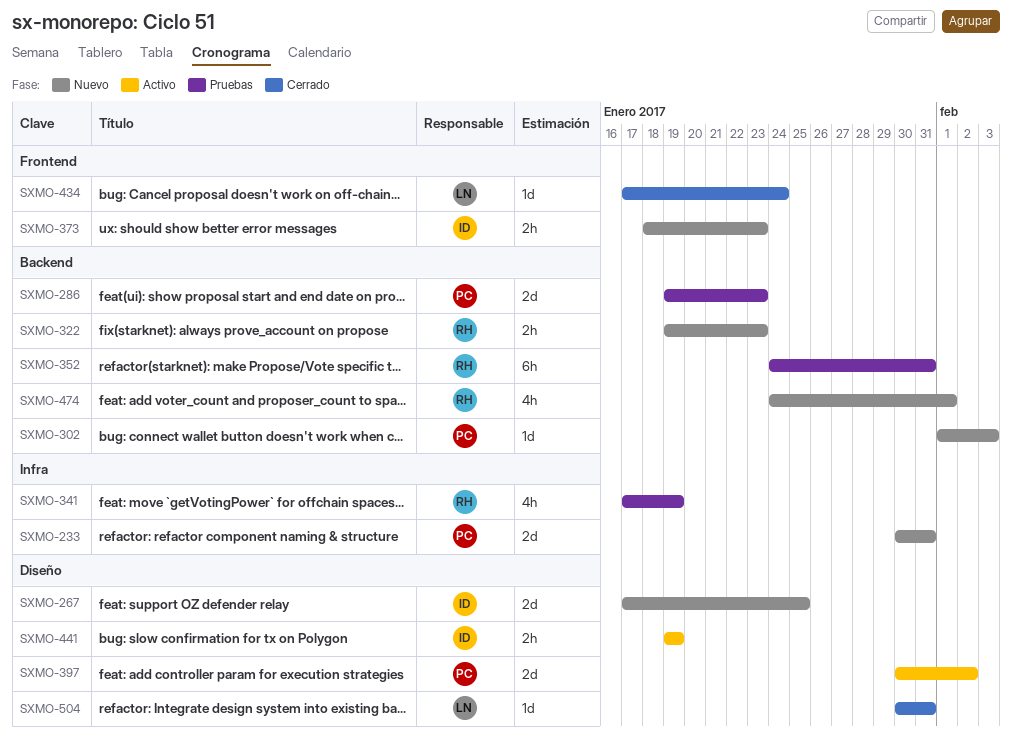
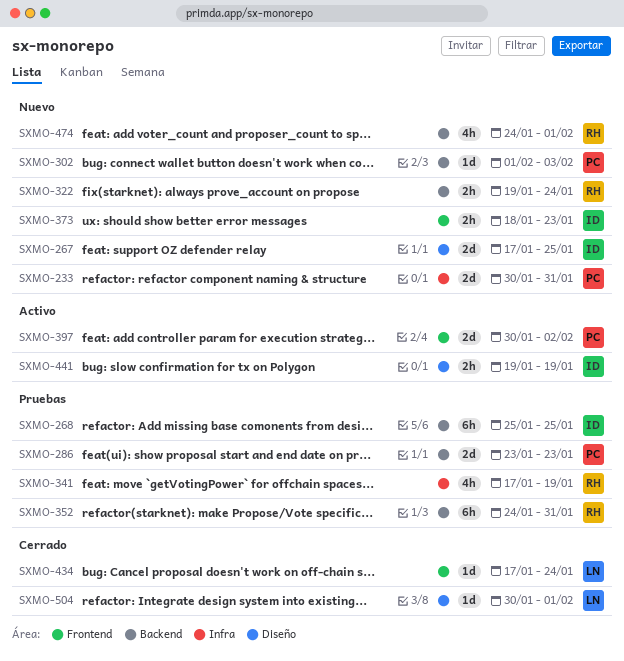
SXMO-268: none -> present
SXMO-286, start: Jan 19 -> Jan 23
SXMO-322, due: Jan 23 -> Jan 24
SXMO-397, label: Diseño -> Frontend
SXMO-504, due: Jan 31 -> Feb 1

